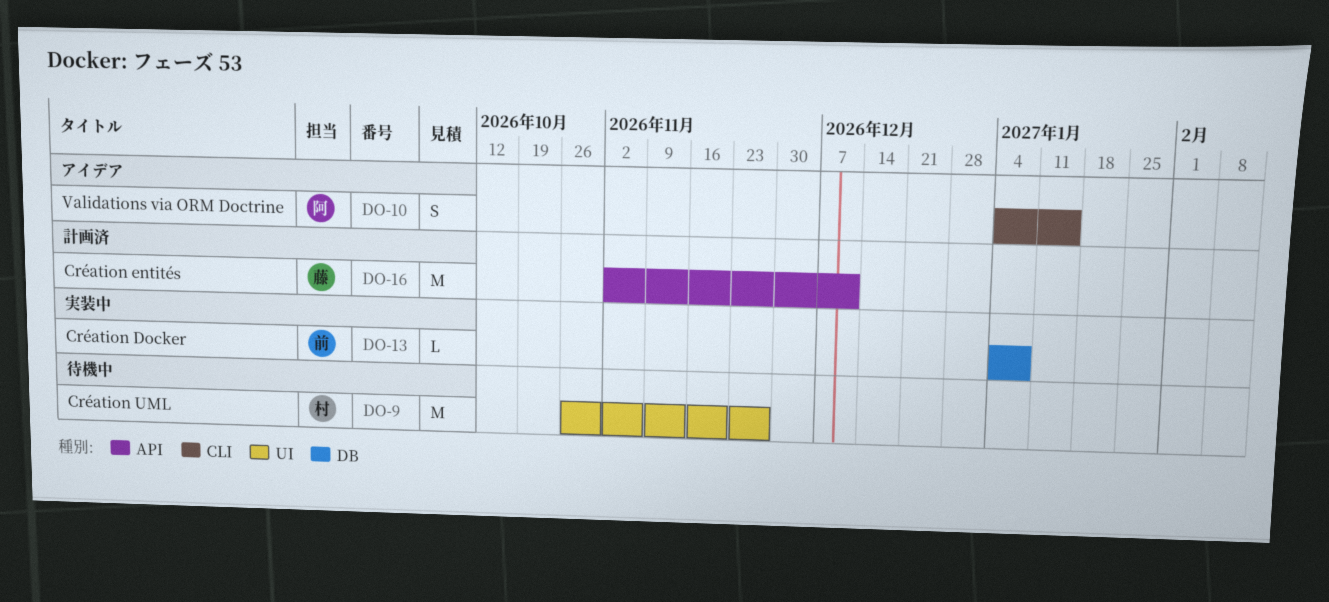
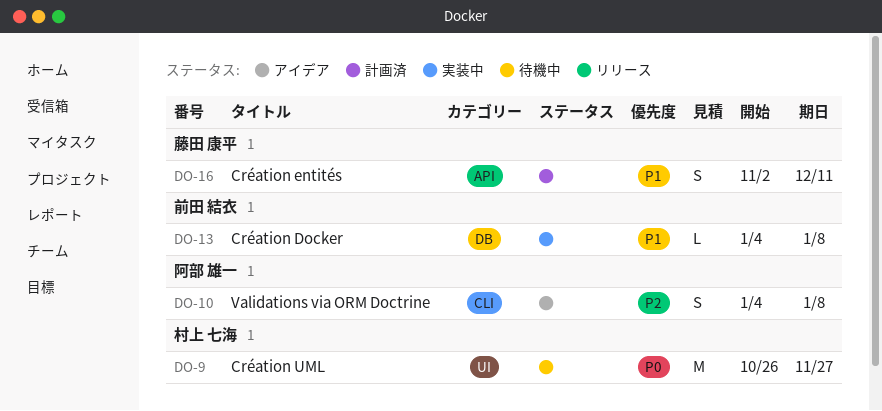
DO-10, due: Jan 15 -> Jan 8
DO-16, estimate: M -> S

